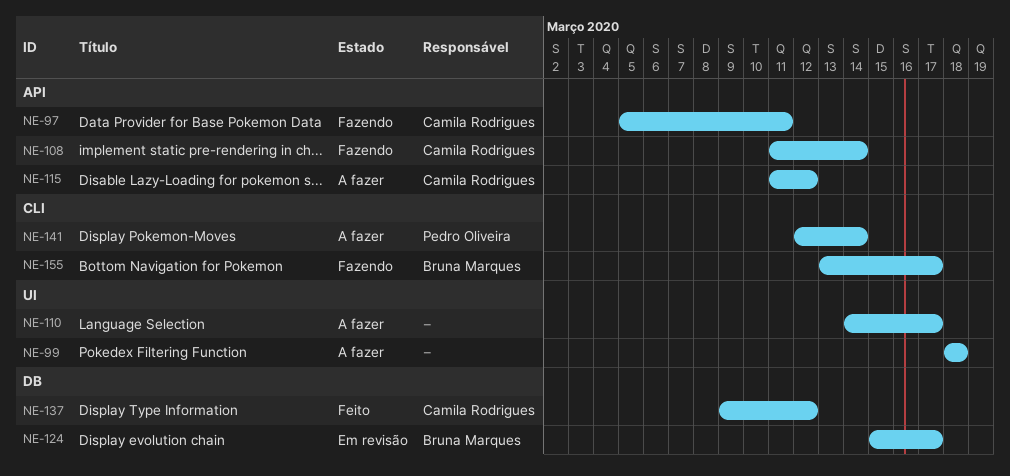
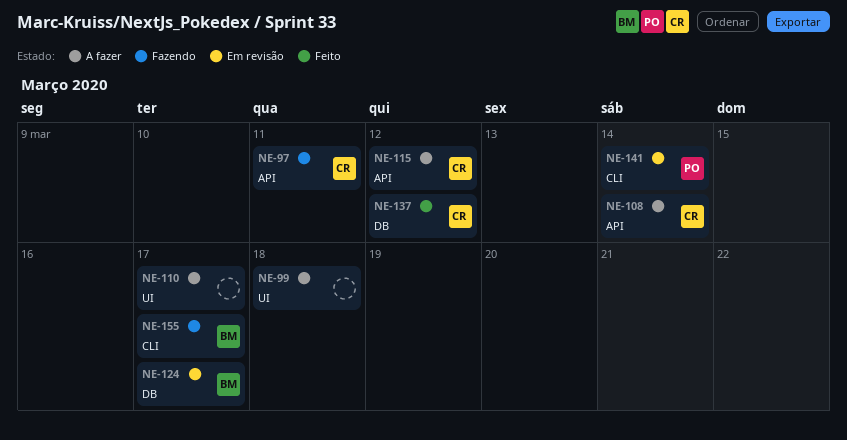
NE-108, status: Fazendo -> A fazer
NE-141, status: A fazer -> Em revisão

